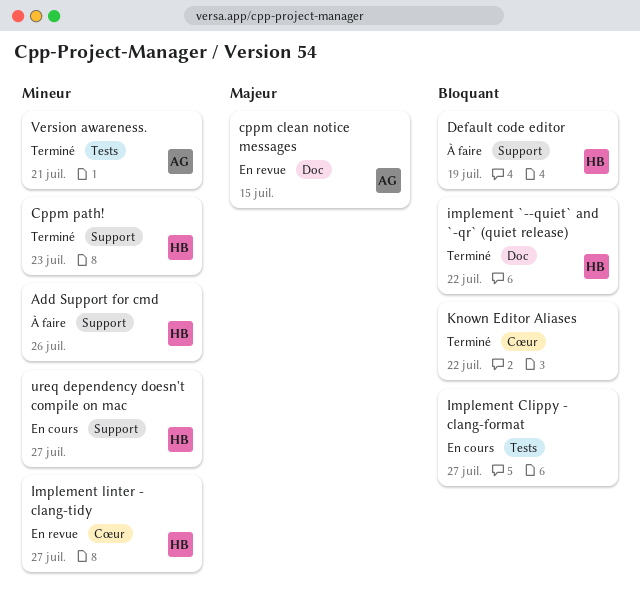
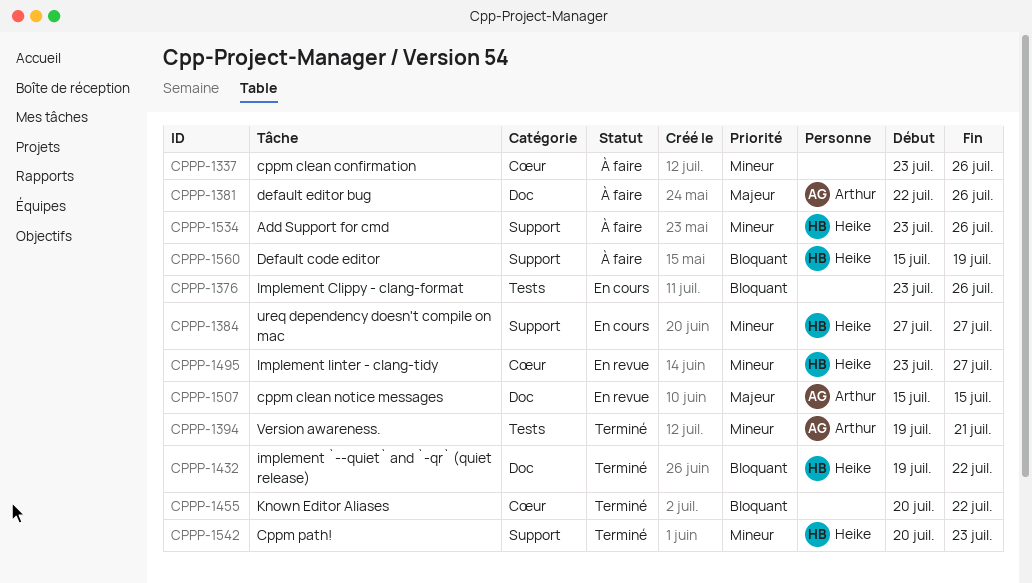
cppm clean confirmation: none -> present
default editor bug: none -> present
Implement Clippy - clang-format, due: Jul 27 -> Jul 26

